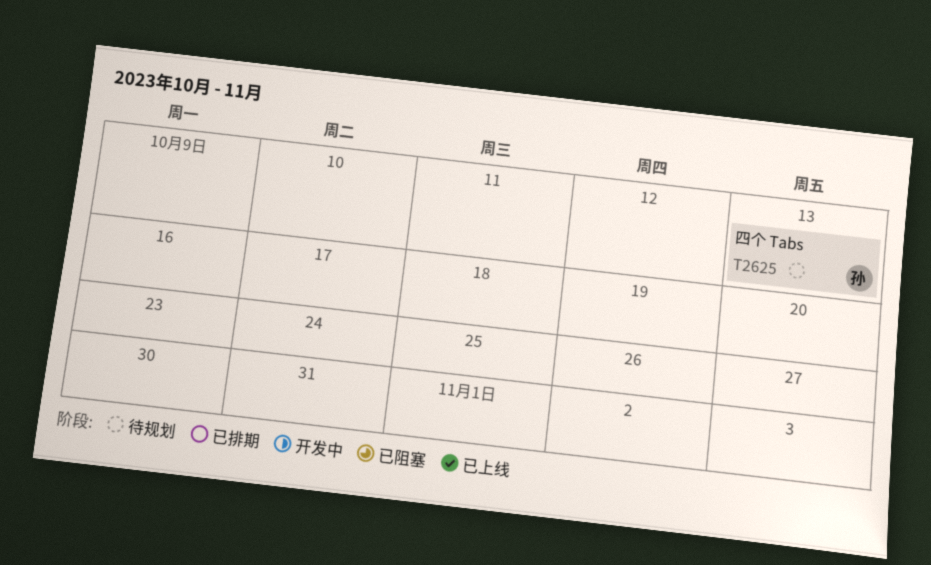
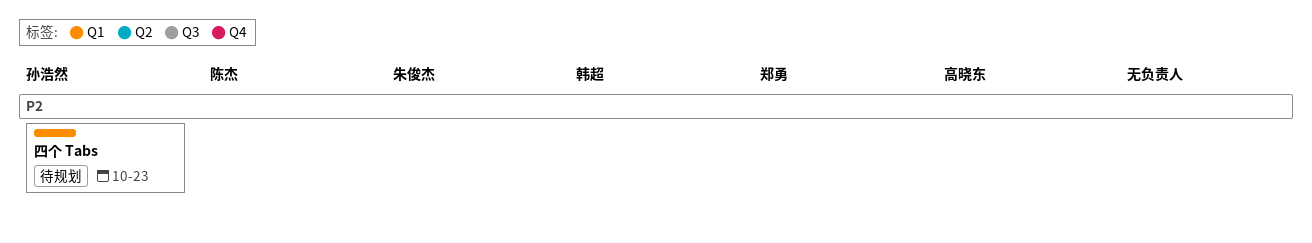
四个 Tabs, due: Oct 13 -> Oct 23

